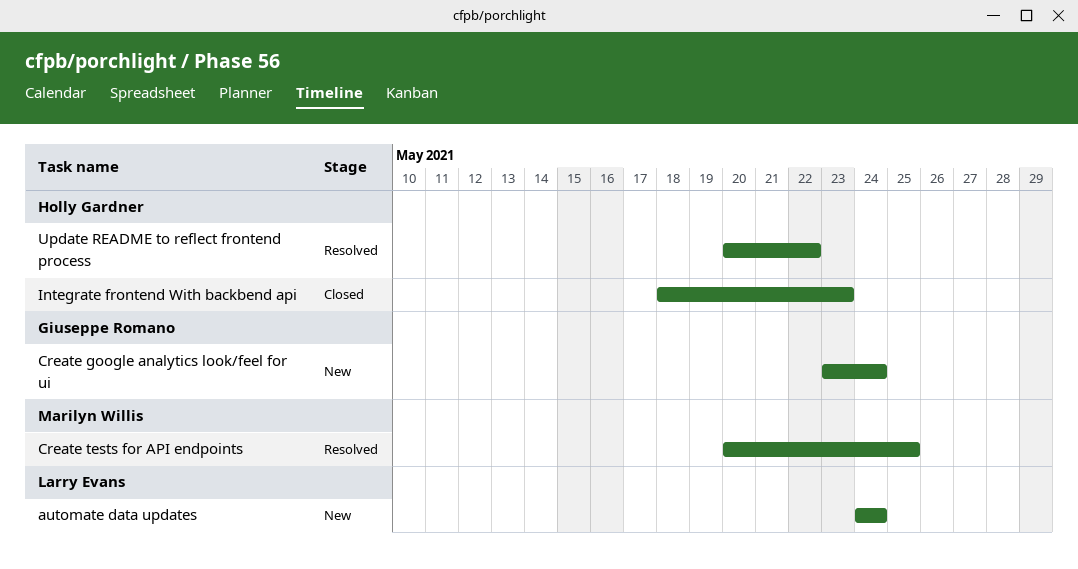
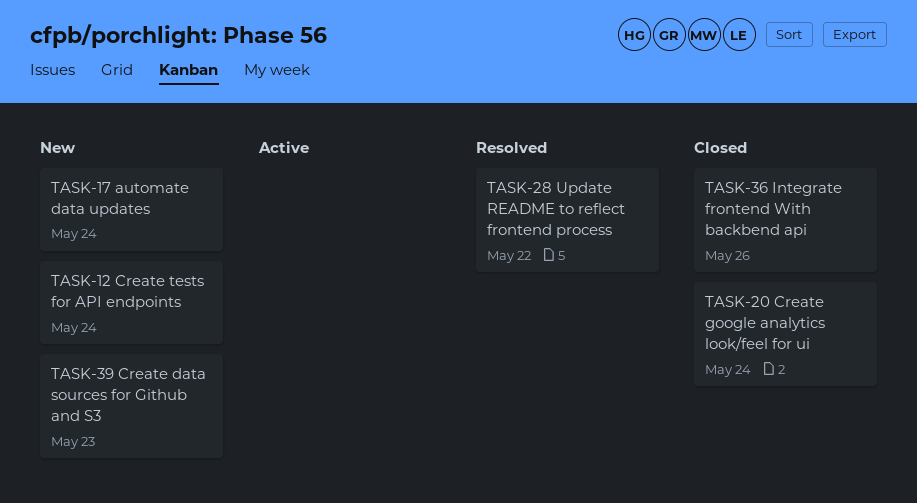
Create data sources for Github and S3: none -> present
Create google analytics look/feel for ui, status: New -> Closed
Create tests for API endpoints, status: Resolved -> New
Create tests for API endpoints, due: May 25 -> May 24
Integrate frontend With backbend api, due: May 23 -> May 26

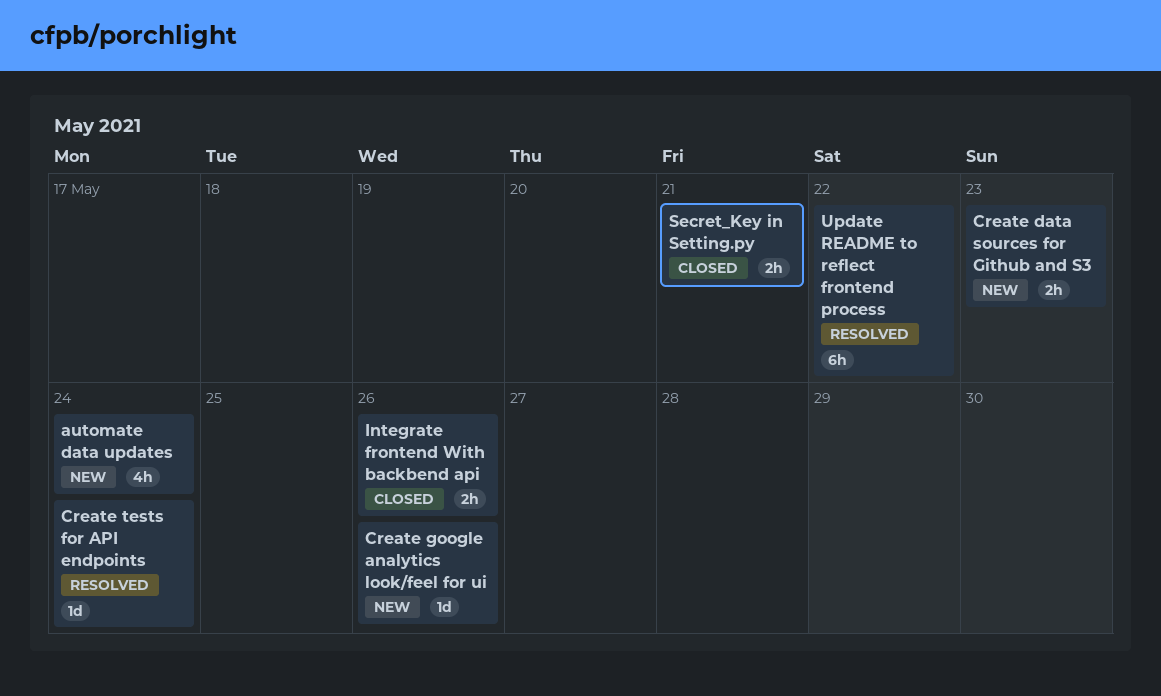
Create google analytics look/feel for ui, status: Closed -> New
Create google analytics look/feel for ui, due: May 24 -> May 26
Create tests for API endpoints, status: New -> Resolved
Secret_Key in Setting.py: none -> present

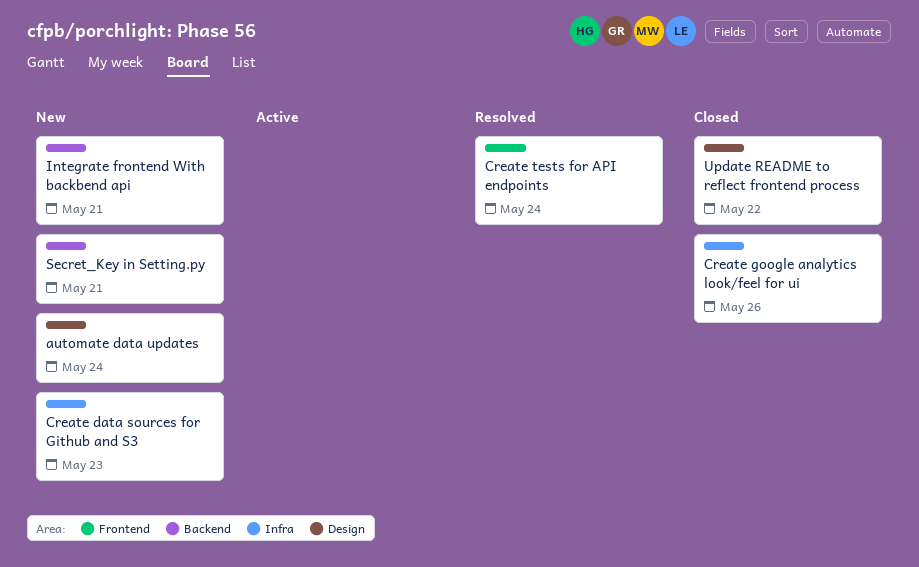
Create google analytics look/feel for ui, status: New -> Closed
Integrate frontend With backbend api, status: Closed -> New
Integrate frontend With backbend api, due: May 26 -> May 21
Secret_Key in Setting.py, status: Closed -> New
Update README to reflect frontend process, status: Resolved -> Closed

